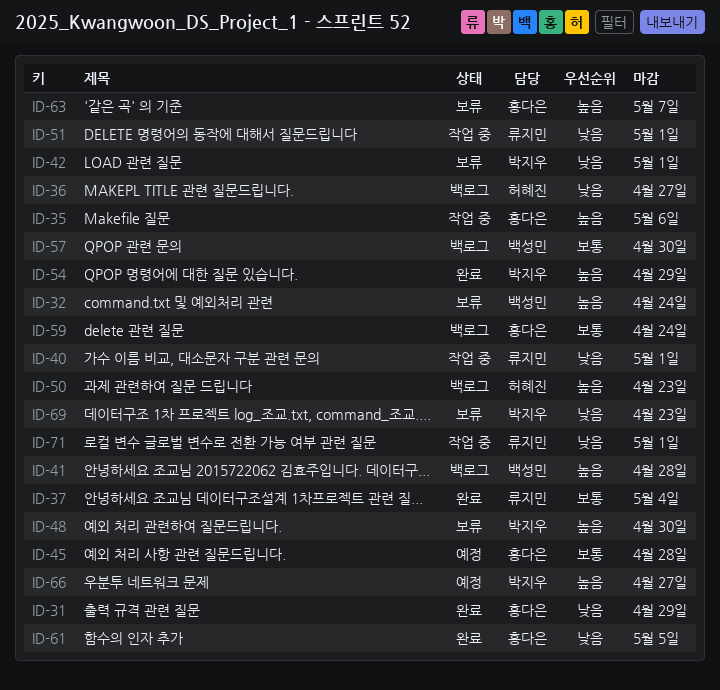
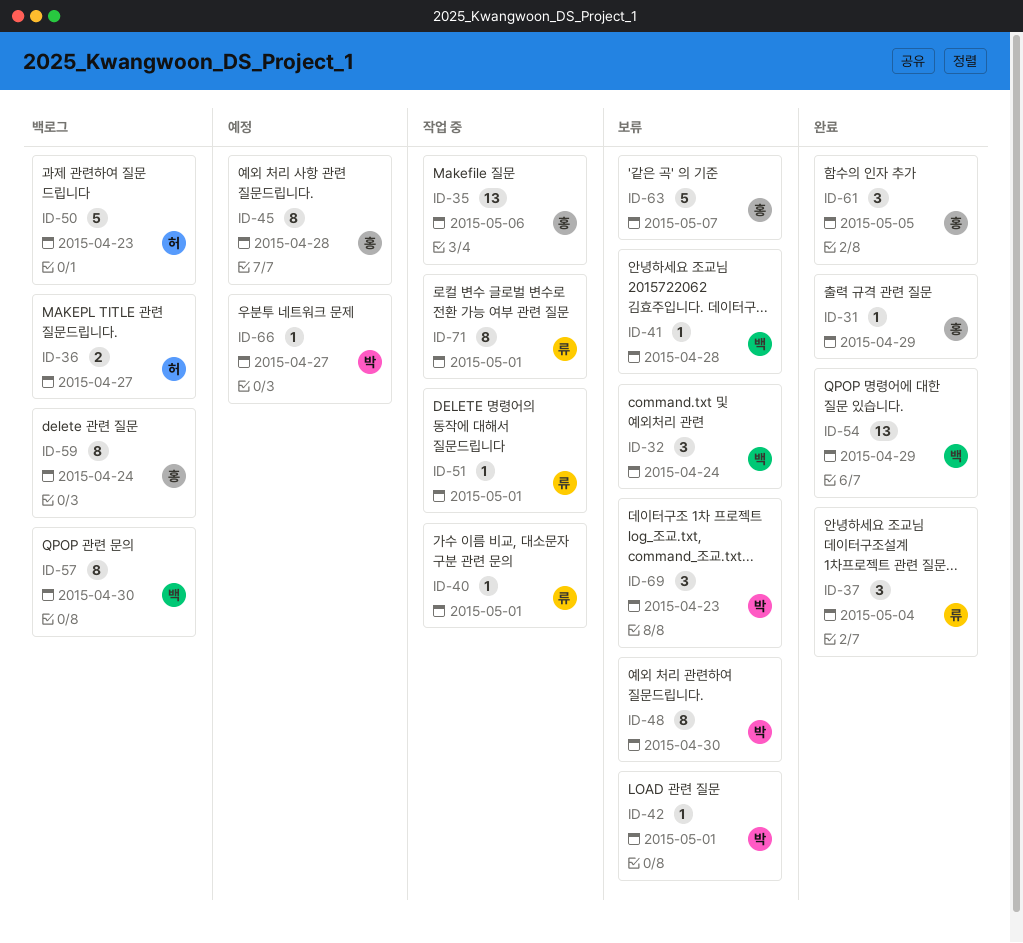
ID-41, status: 백로그 -> 보류
ID-54, owner: 박지우 -> 백성민

